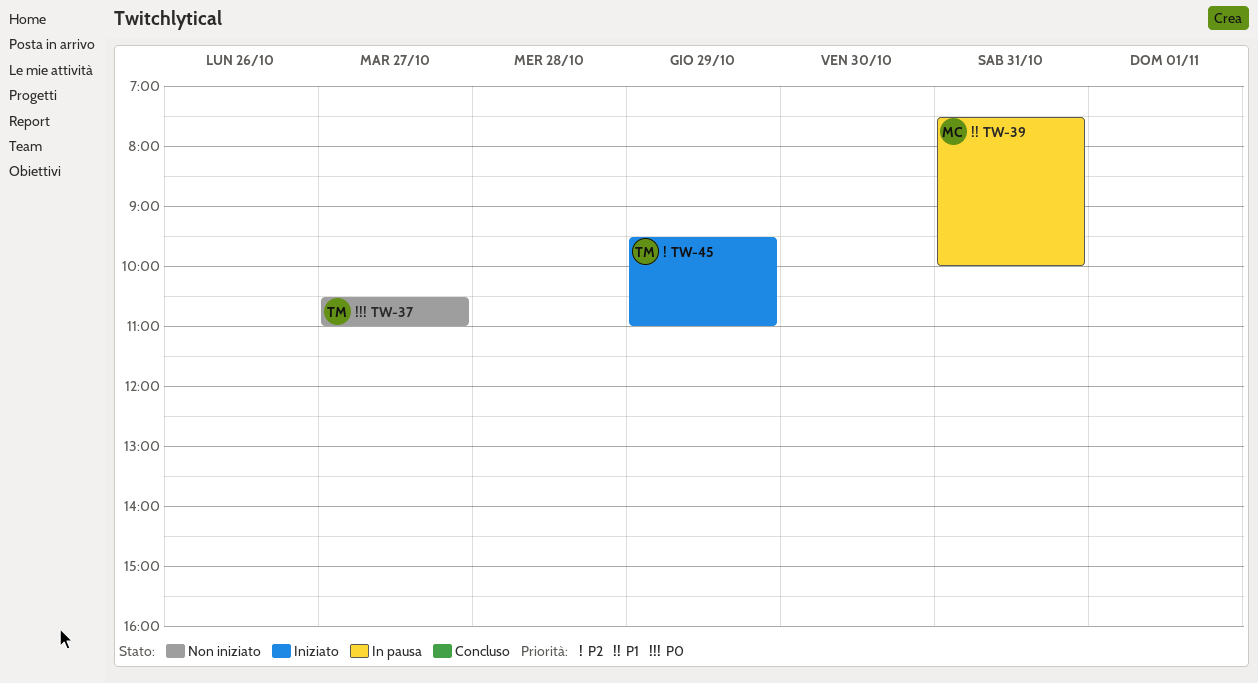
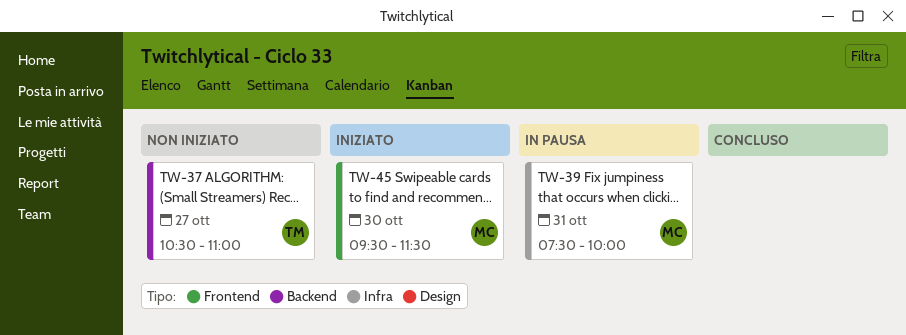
TW-45, owner: TM -> MC
TW-45, day: Oct 29 -> Oct 30
TW-45, ends: 11:00 -> 11:30

